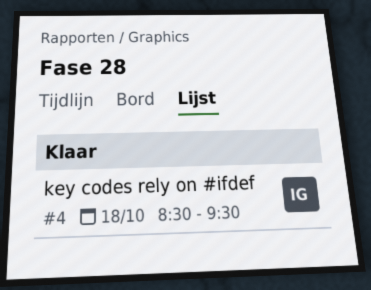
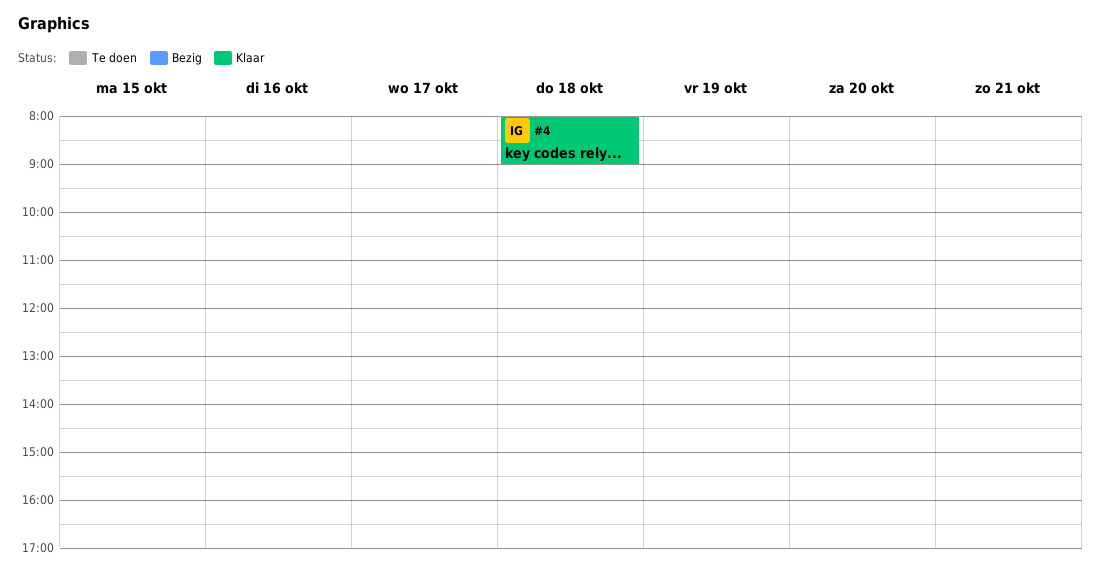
#4, begins: 08:30 -> 08:00
#4, ends: 09:30 -> 09:00

